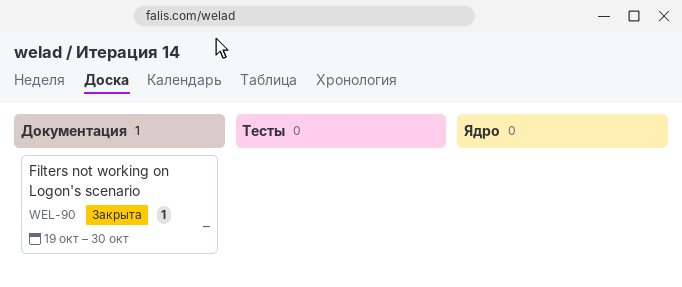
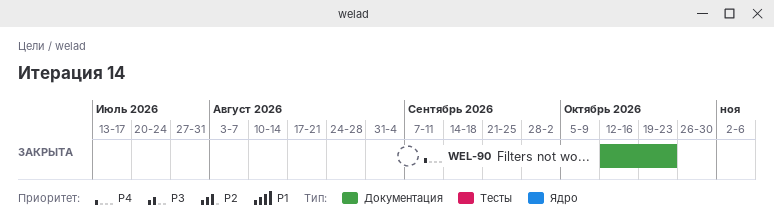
WEL-90, start: Oct 19 -> Oct 12
WEL-90, due: Oct 30 -> Oct 23

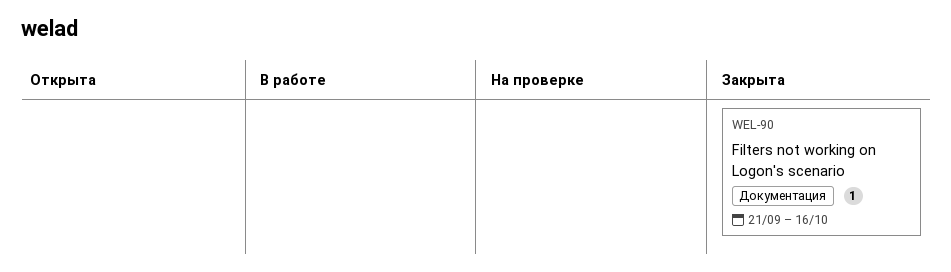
WEL-90, start: Oct 12 -> Sep 21
WEL-90, due: Oct 23 -> Oct 16

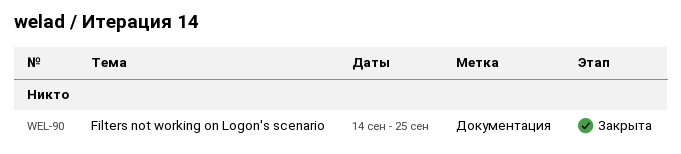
WEL-90, start: Sep 21 -> Sep 14
WEL-90, due: Oct 16 -> Sep 25

